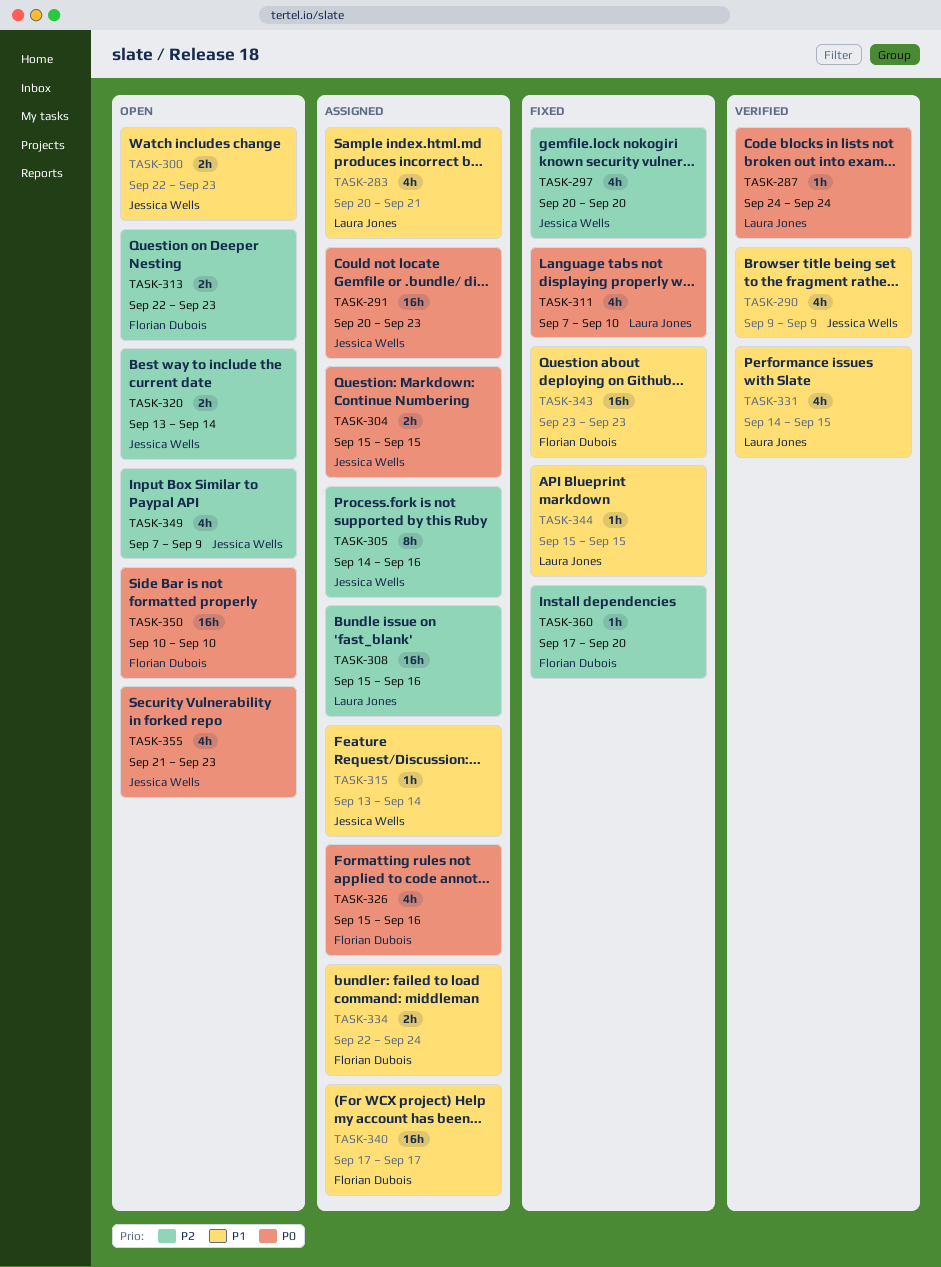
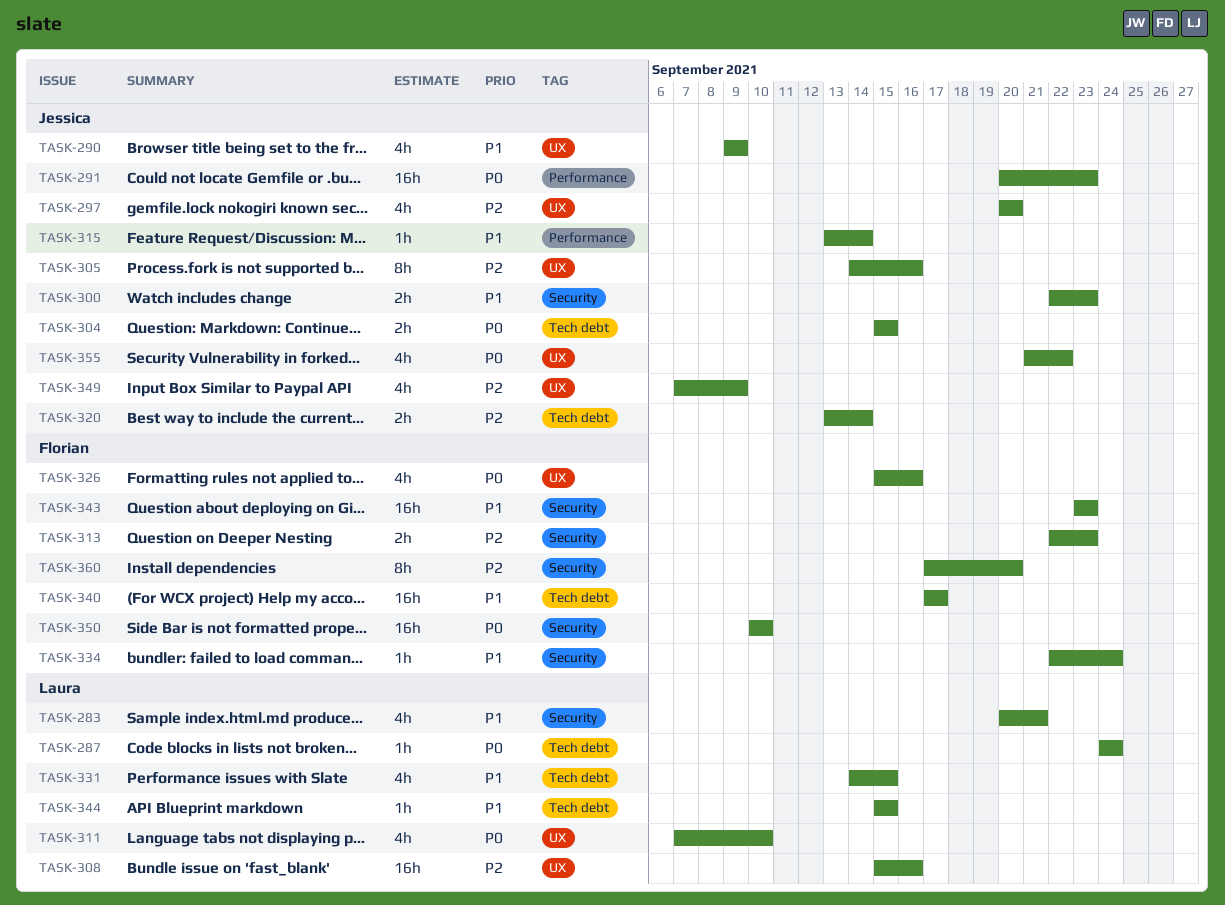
TASK-334, estimate: 2h -> 1h
TASK-355, due: Sep 23 -> Sep 22
TASK-360, estimate: 1h -> 8h

